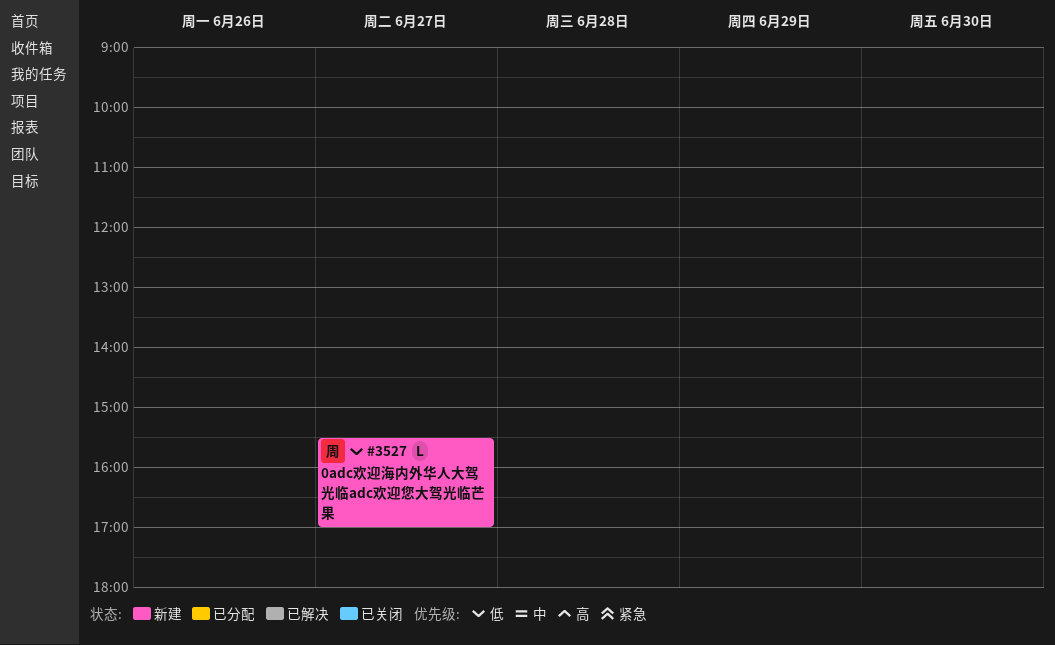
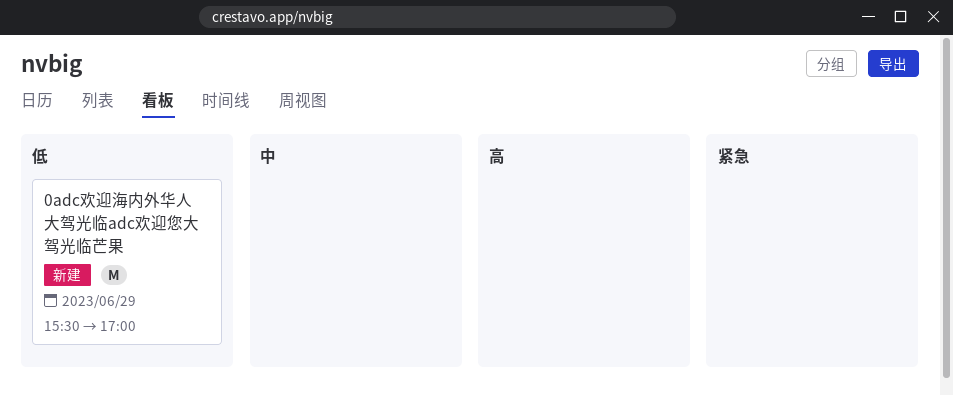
0adc欢迎海内外华人大驾光临adc欢迎您大驾光临芒果, estimate: L -> M
0adc欢迎海内外华人大驾光临adc欢迎您大驾光临芒果, day: Jun 27 -> Jun 29

